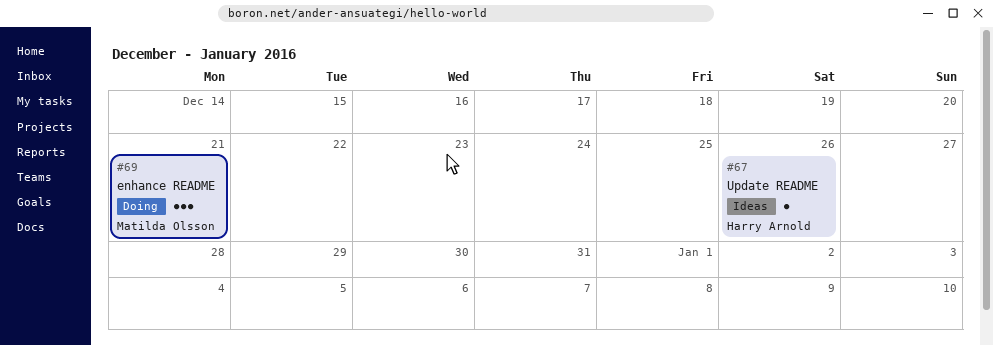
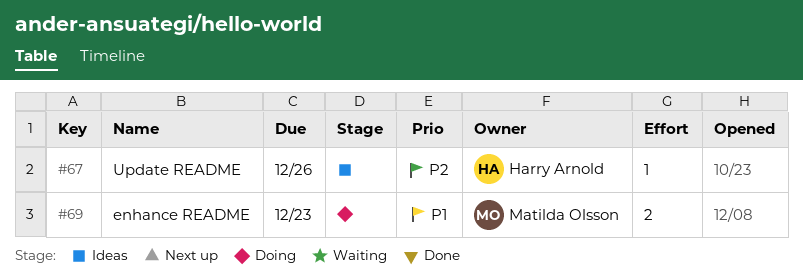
#69, estimate: 3 -> 2
#69, due: Dec 21 -> Dec 23

